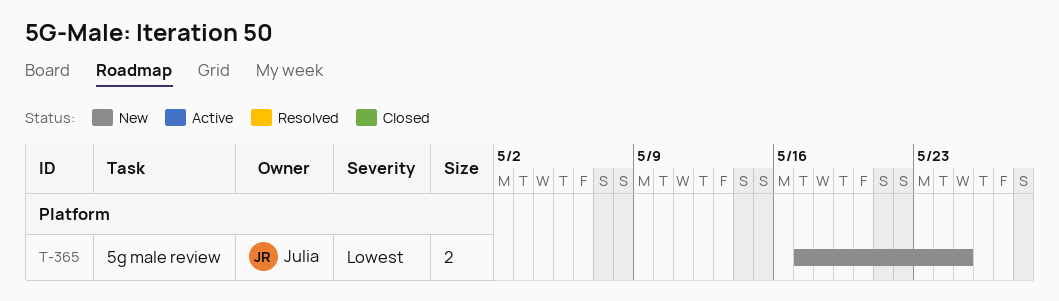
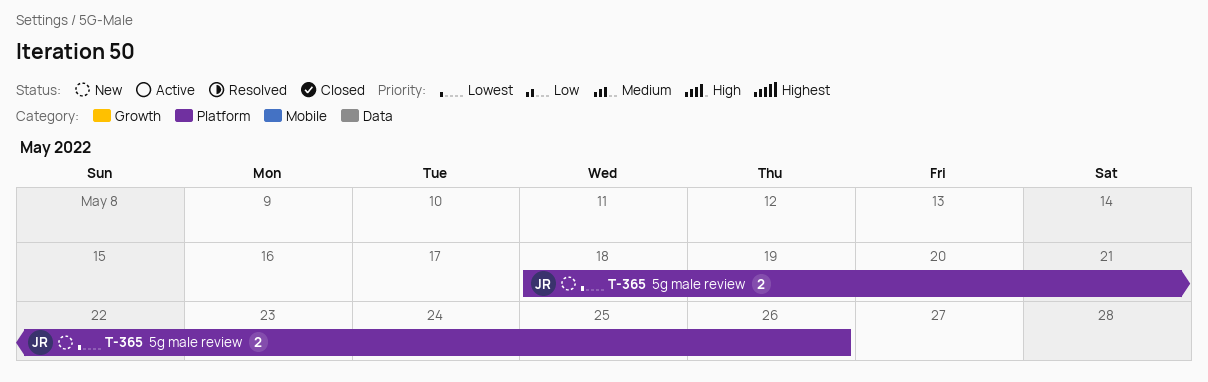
T-365, start: May 17 -> May 18
T-365, due: May 25 -> May 26

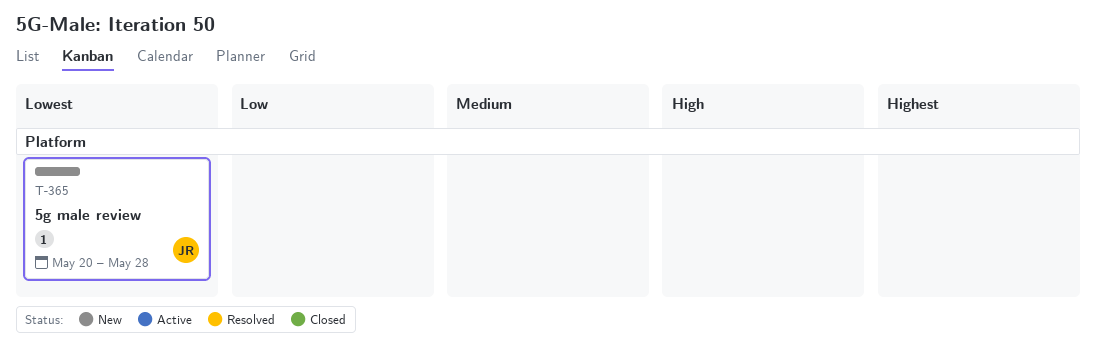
T-365, estimate: 2 -> 1
T-365, start: May 18 -> May 20
T-365, due: May 26 -> May 28

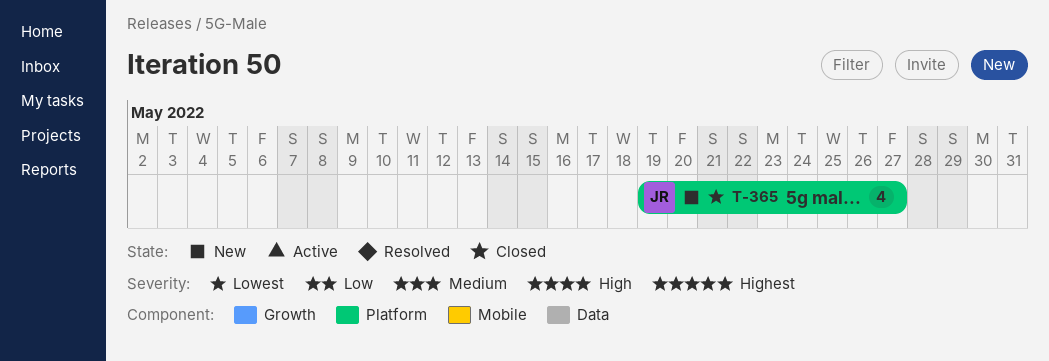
T-365, estimate: 1 -> 4
T-365, start: May 20 -> May 19
T-365, due: May 28 -> May 27

